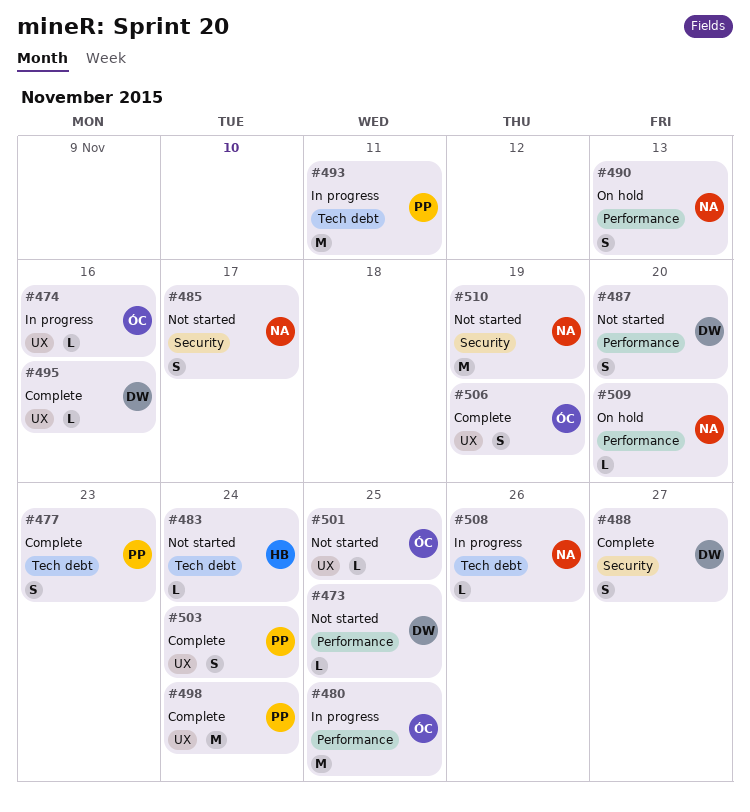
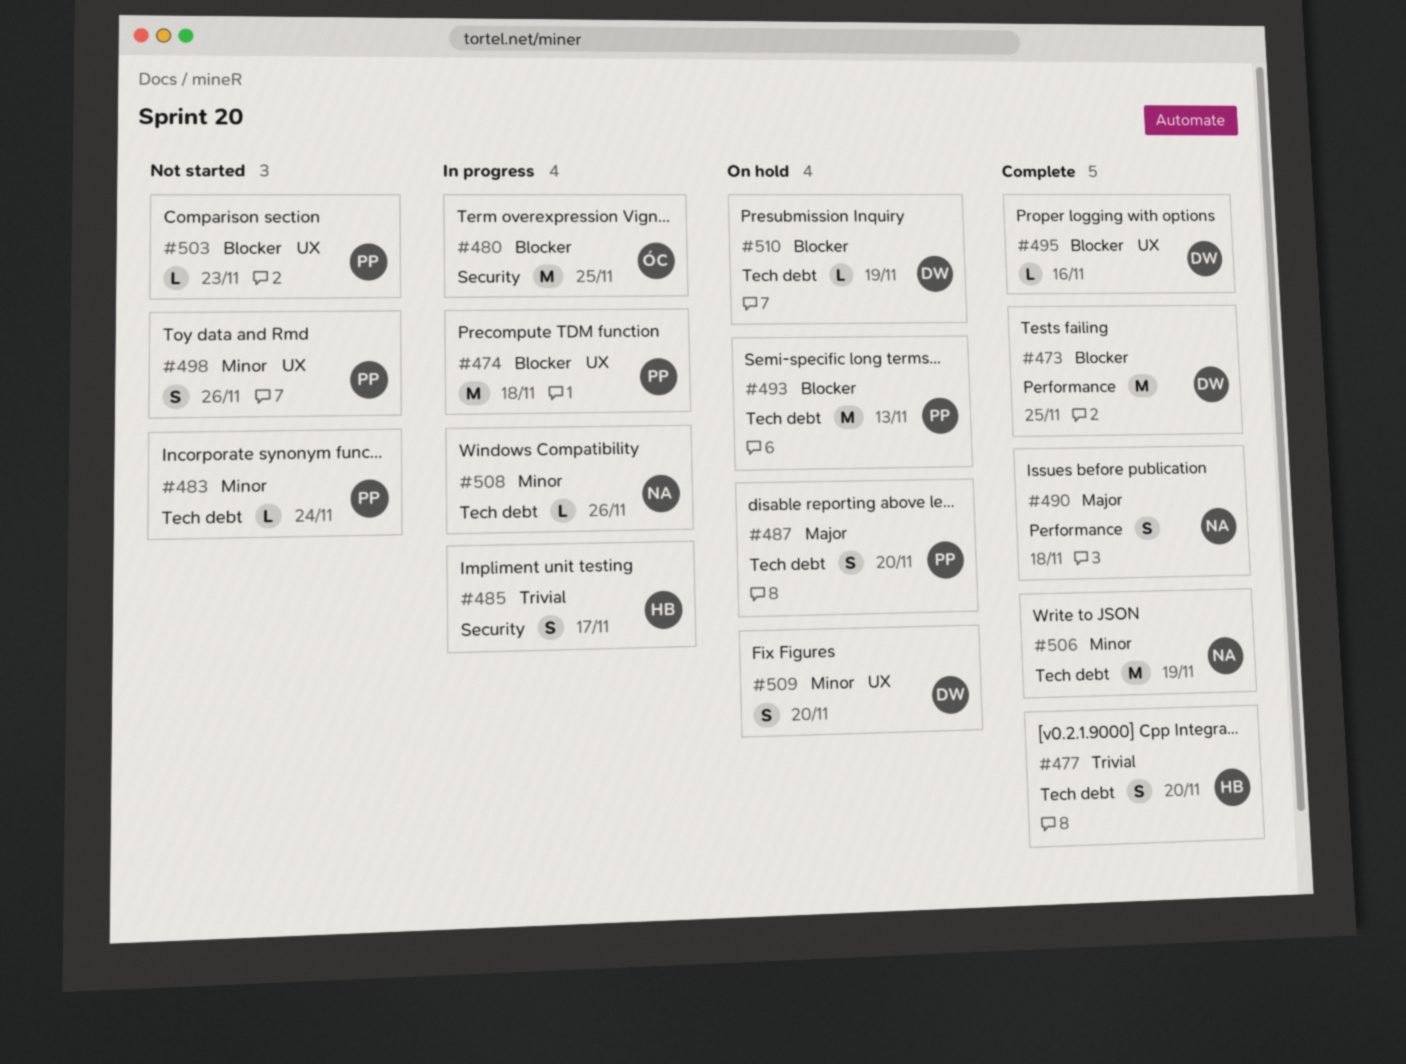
#473, status: Not started -> Complete
#473, estimate: L -> M
#474, owner: ÓC -> PP
#474, estimate: L -> M
#474, due: Nov 16 -> Nov 18
#477, owner: PP -> HB
#477, due: Nov 23 -> Nov 20
#480, label: Performance -> Security
#483, owner: HB -> PP
#485, status: Not started -> In progress
#485, owner: NA -> HB
#487, status: Not started -> On hold
#487, owner: DW -> PP
#487, label: Performance -> Tech debt
#488: present -> none
#490, status: On hold -> Complete
#490, due: Nov 13 -> Nov 18
#493, status: In progress -> On hold
#493, due: Nov 11 -> Nov 13
#498, status: Complete -> Not started
#498, estimate: M -> S
#498, due: Nov 24 -> Nov 26
#501: present -> none
#503, status: Complete -> Not started
#503, estimate: S -> L
#503, due: Nov 24 -> Nov 23
#506, owner: ÓC -> NA
#506, label: UX -> Tech debt
#506, estimate: S -> M
#509, owner: NA -> DW
#509, label: Performance -> UX
#509, estimate: L -> S
#510, status: Not started -> On hold
#510, owner: NA -> DW
#510, label: Security -> Tech debt
#510, estimate: M -> L

